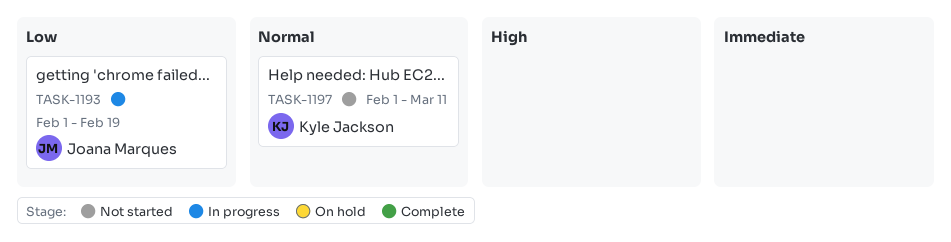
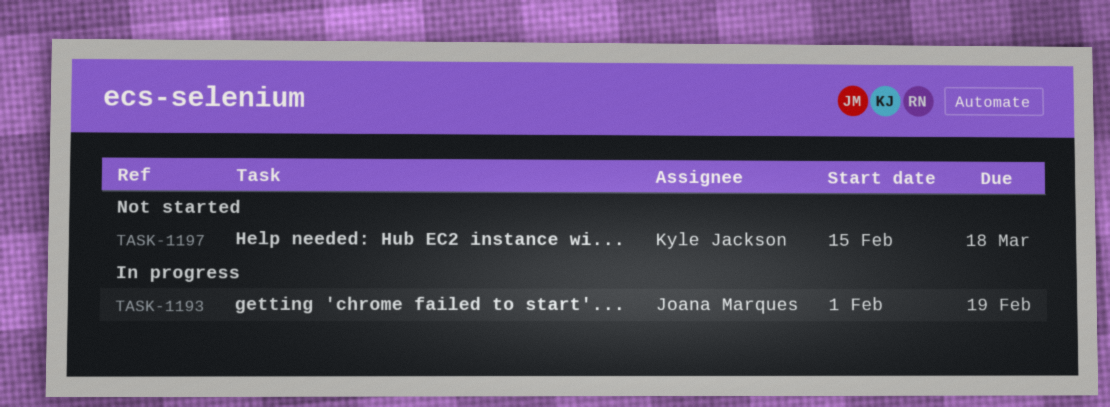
TASK-1197, start: Feb 1 -> Feb 15
TASK-1197, due: Mar 11 -> Mar 18

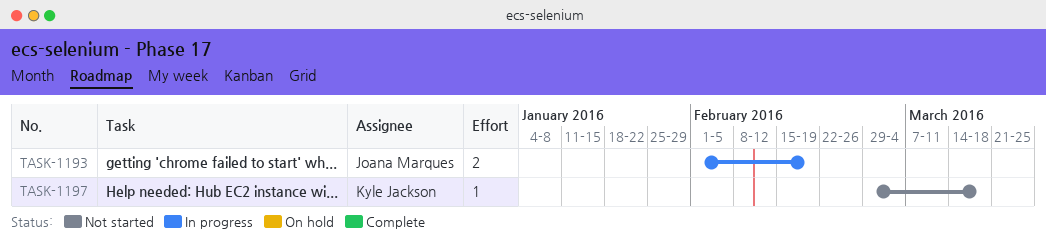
TASK-1197, start: Feb 15 -> Feb 29

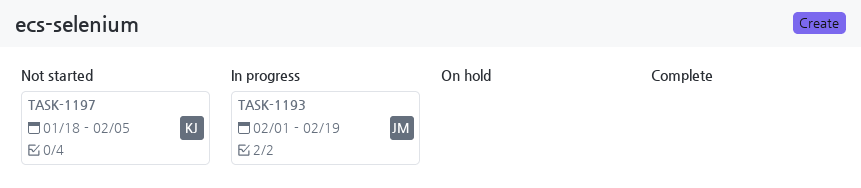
TASK-1197, start: Feb 29 -> Jan 18
TASK-1197, due: Mar 18 -> Feb 5

